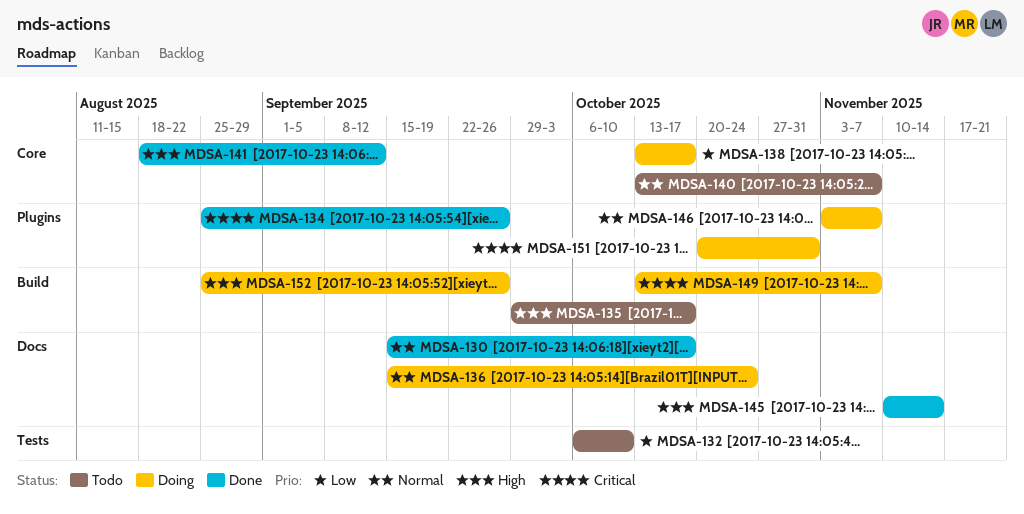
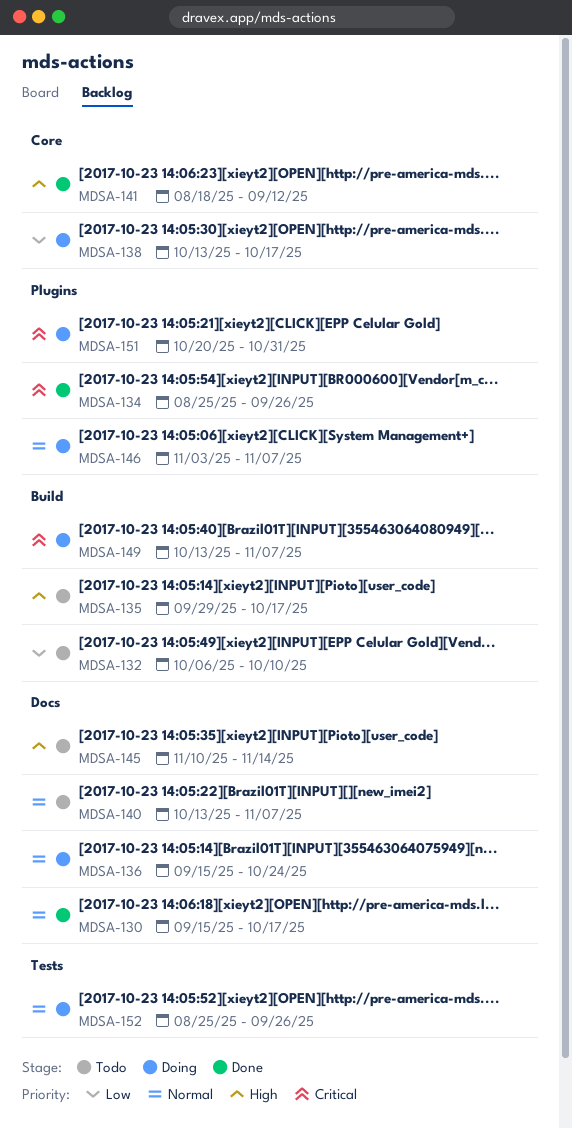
MDSA-132, label: Tests -> Build
MDSA-140, label: Core -> Docs
MDSA-145, status: Done -> Todo
MDSA-152, priority: High -> Normal
MDSA-152, label: Build -> Tests

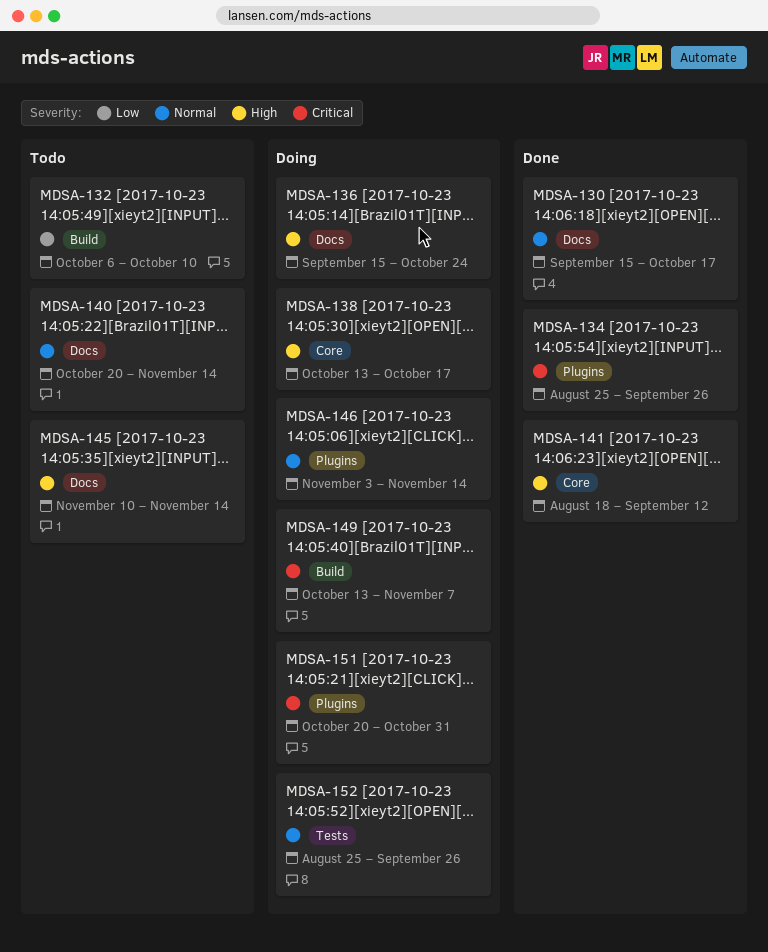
MDSA-135: present -> none
MDSA-136, priority: Normal -> High
MDSA-138, priority: Low -> High
MDSA-140, start: Oct 13 -> Oct 20
MDSA-140, due: Nov 7 -> Nov 14
MDSA-146, due: Nov 7 -> Nov 14

